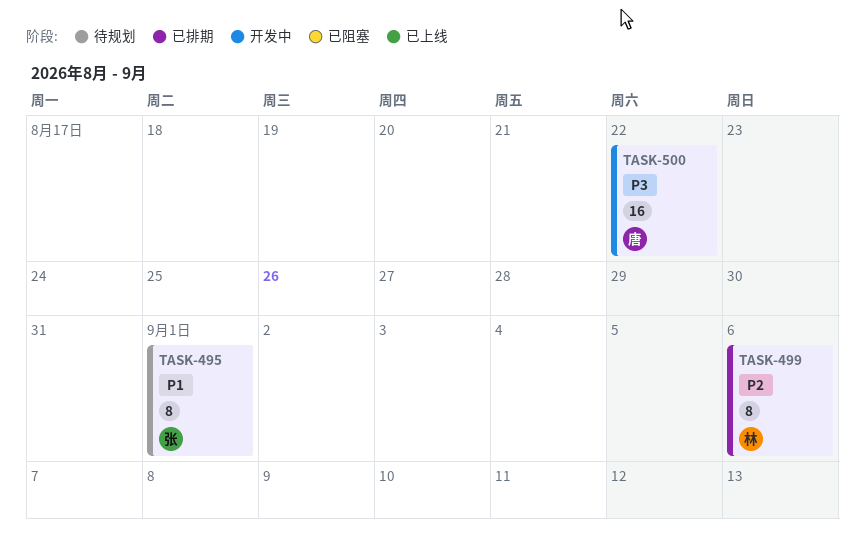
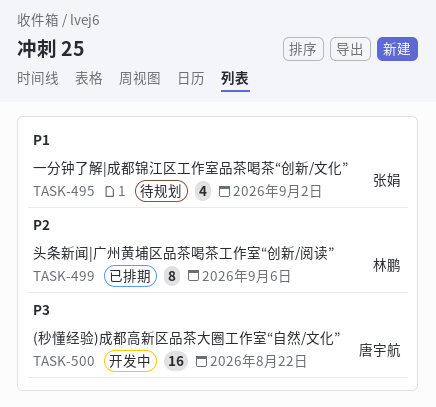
TASK-495, estimate: 8 -> 4
TASK-495, due: Sep 1 -> Sep 2

